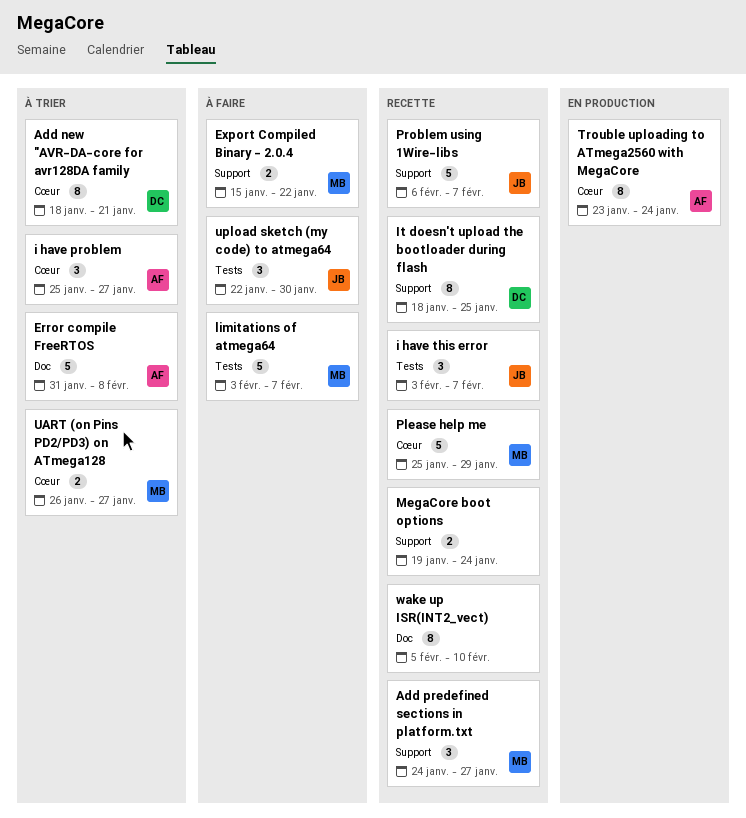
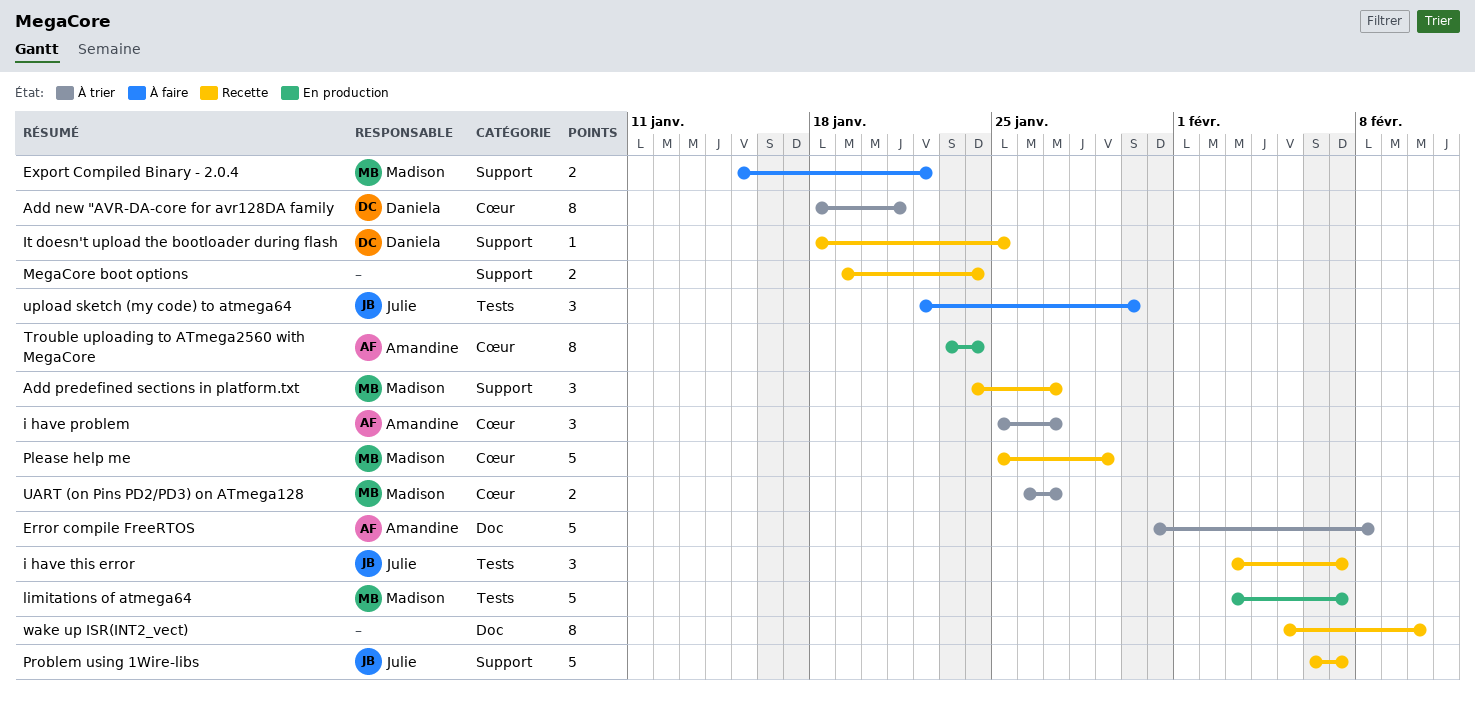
It doesn't upload the bootloader during flash, estimate: 8 -> 1
limitations of atmega64, status: À faire -> En production

